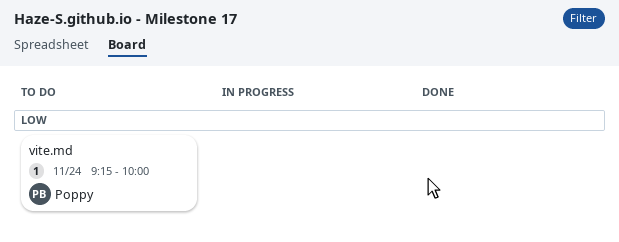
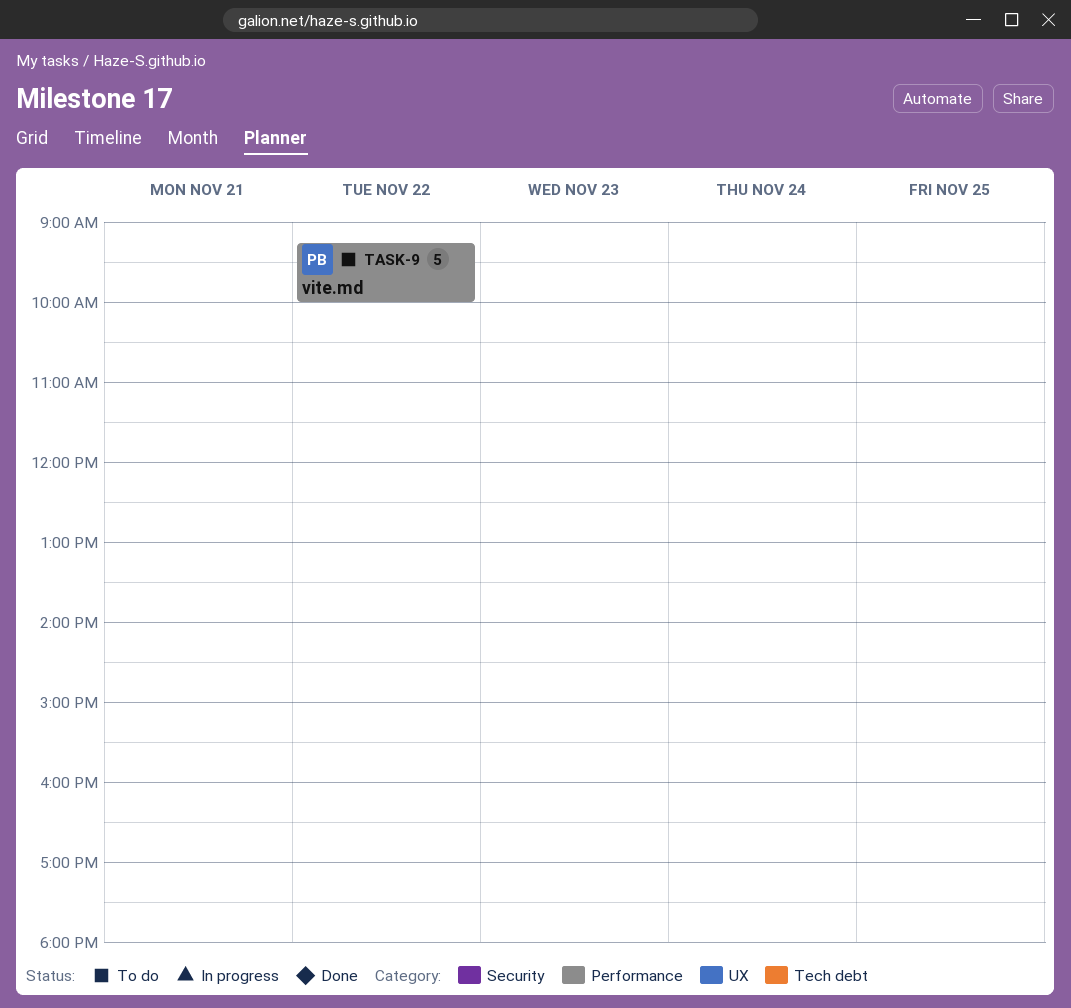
vite.md, estimate: 1 -> 5
vite.md, day: Nov 24 -> Nov 22

